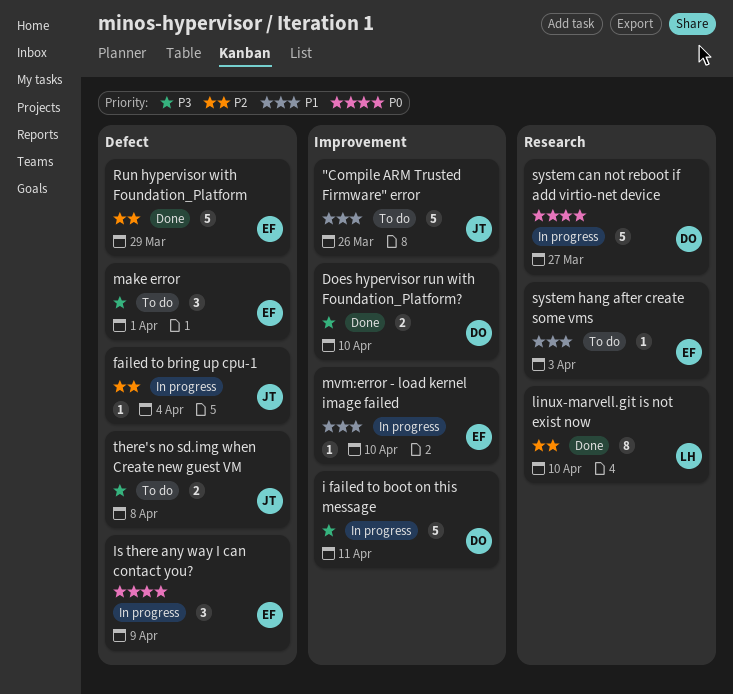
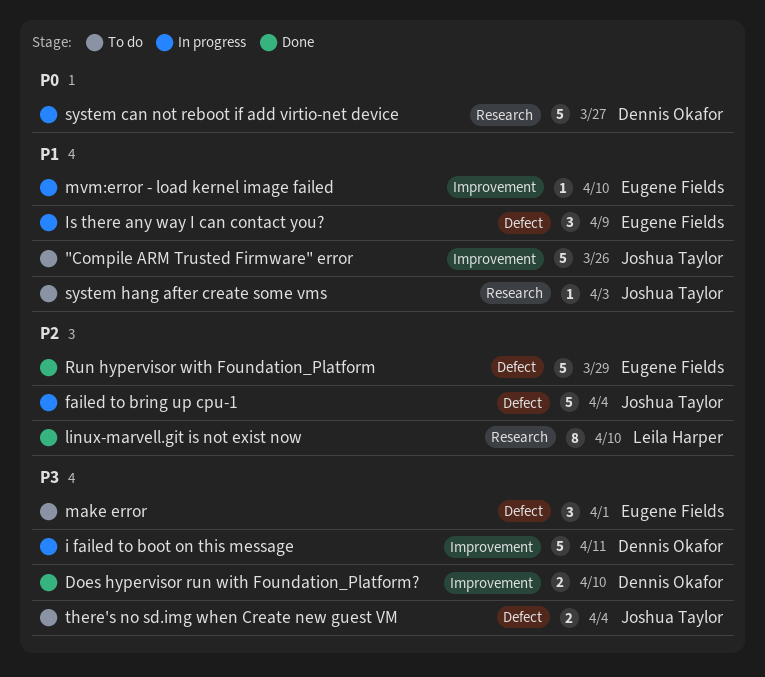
failed to bring up cpu-1, estimate: 1 -> 5
Is there any way I can contact you?, priority: P0 -> P1
system hang after create some vms, owner: Eugene Fields -> Joshua Taylor
there's no sd.img when Create new guest VM, due: Apr 8 -> Apr 4

